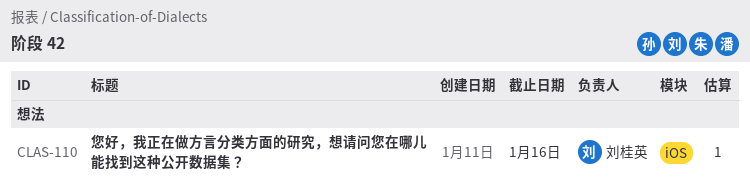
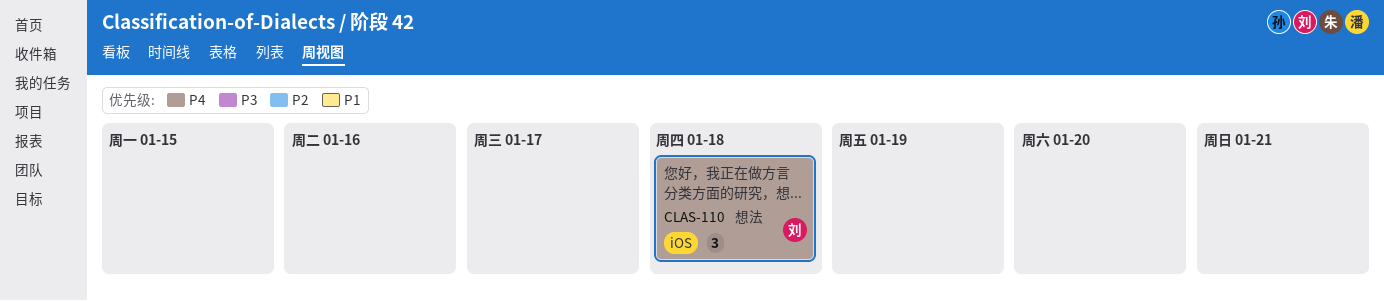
CLAS-110, estimate: 1 -> 3
CLAS-110, due: Jan 16 -> Jan 18

